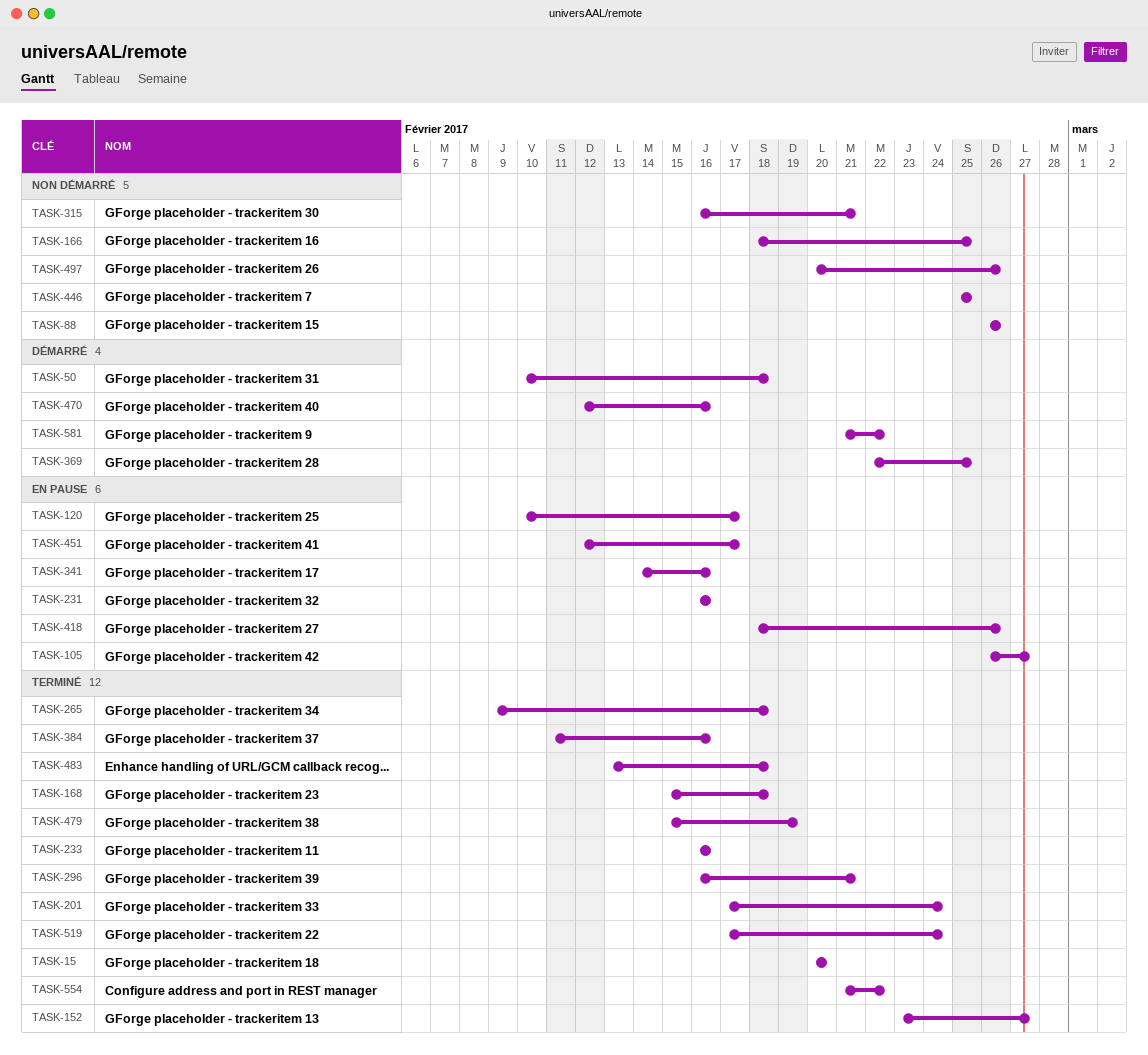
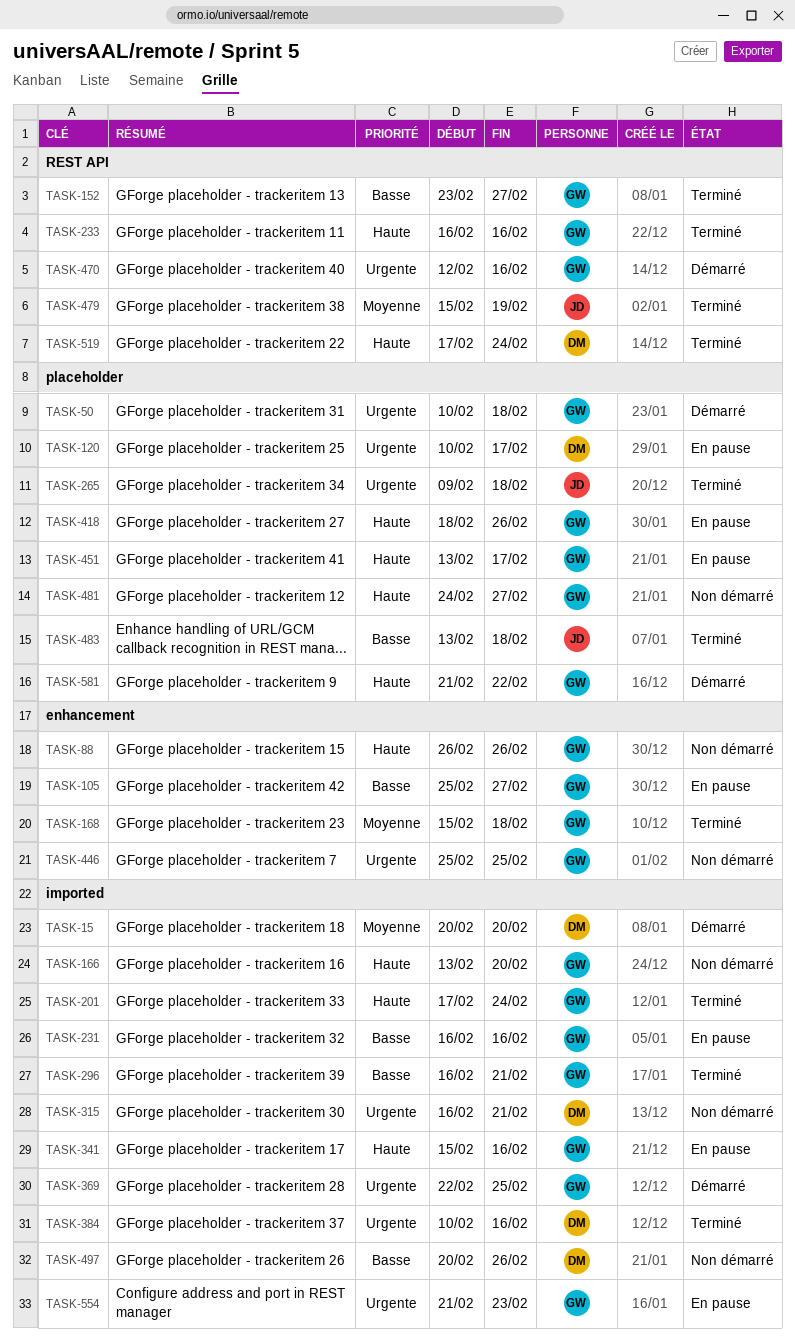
TASK-15, status: Terminé -> Démarré
TASK-105, start: Feb 26 -> Feb 25
TASK-166, start: Feb 18 -> Feb 13
TASK-166, due: Feb 25 -> Feb 20
TASK-341, start: Feb 14 -> Feb 15
TASK-384, start: Feb 11 -> Feb 10
TASK-451, start: Feb 12 -> Feb 13
TASK-481: none -> present
TASK-554, status: Terminé -> En pause
TASK-554, due: Feb 22 -> Feb 23

